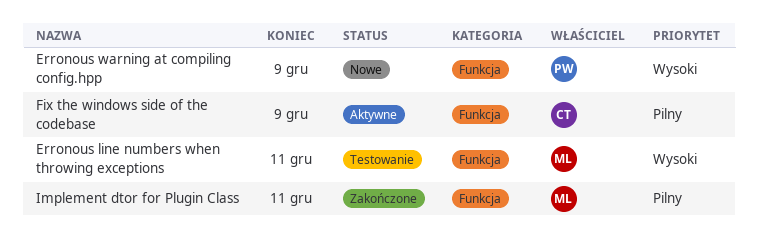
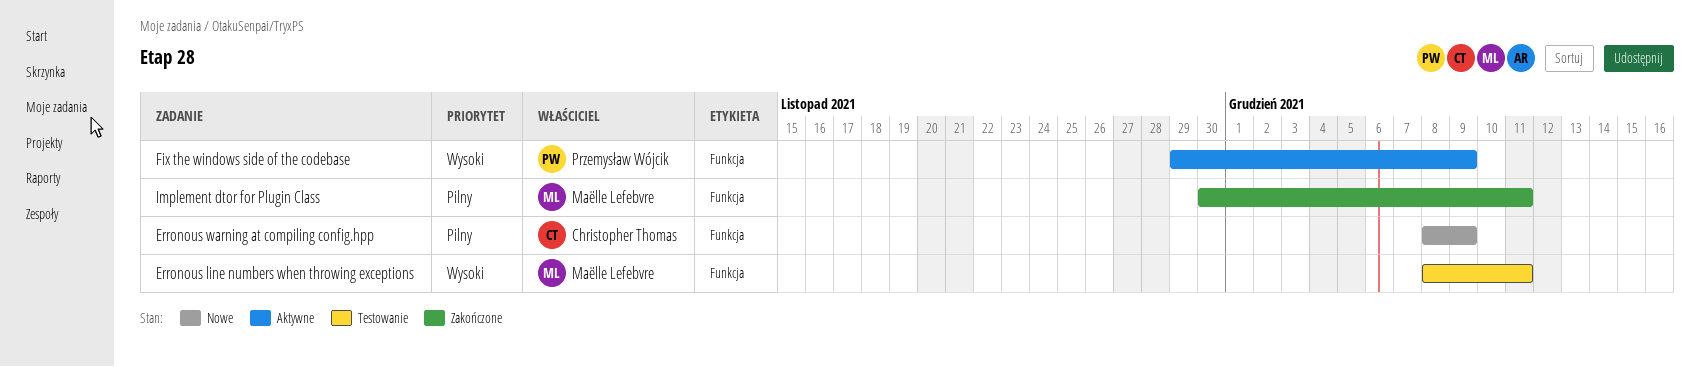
Erronous warning at compiling config.hpp, owner: Przemysław Wójcik -> Christopher Thomas
Erronous warning at compiling config.hpp, priority: Wysoki -> Pilny
Fix the windows side of the codebase, owner: Christopher Thomas -> Przemysław Wójcik
Fix the windows side of the codebase, priority: Pilny -> Wysoki

